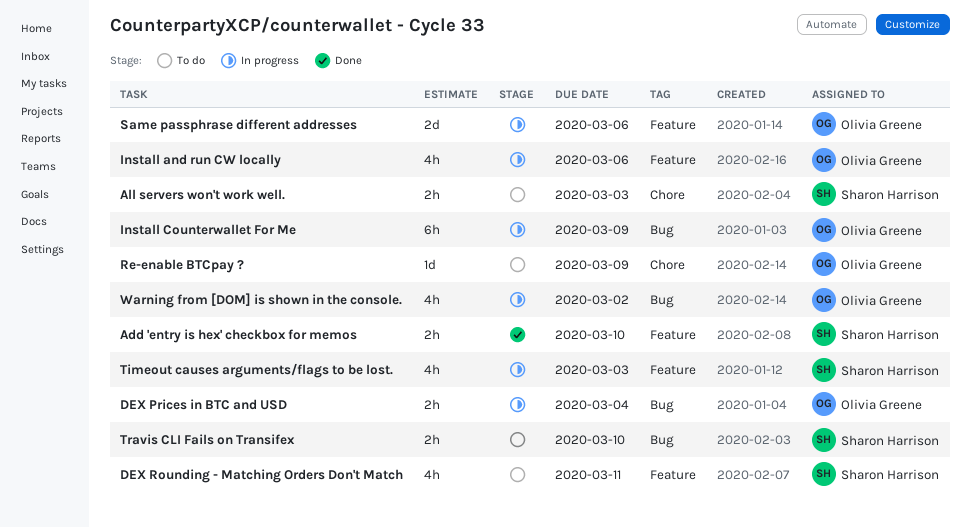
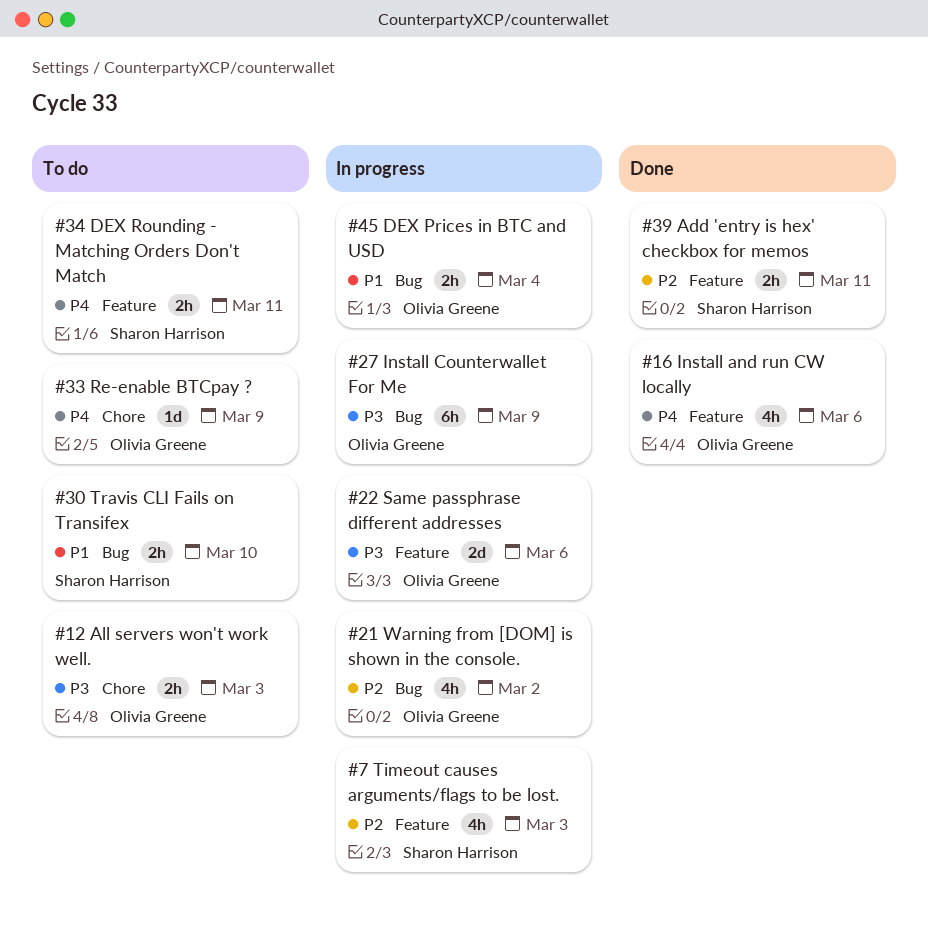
Add 'entry is hex' checkbox for memos, due: Mar 10 -> Mar 11
All servers won't work well., owner: Sharon Harrison -> Olivia Greene
DEX Rounding - Matching Orders Don't Match, estimate: 4h -> 2h
Install and run CW locally, status: In progress -> Done

